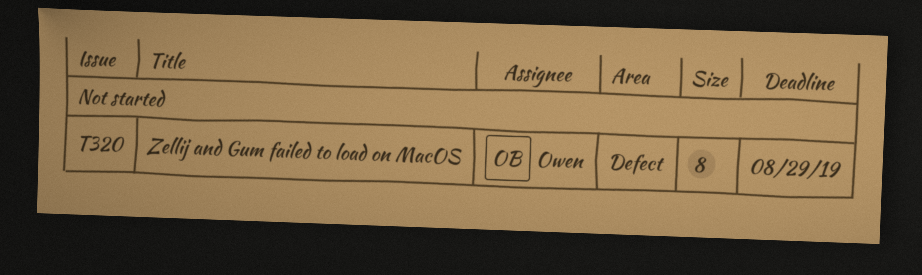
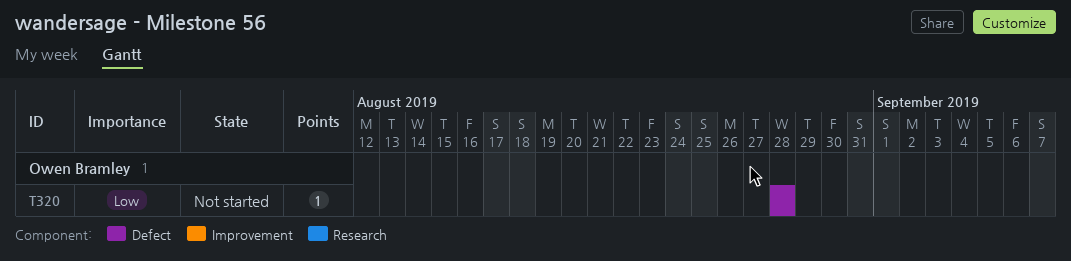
T320, estimate: 8 -> 1
T320, due: Aug 29 -> Aug 28

